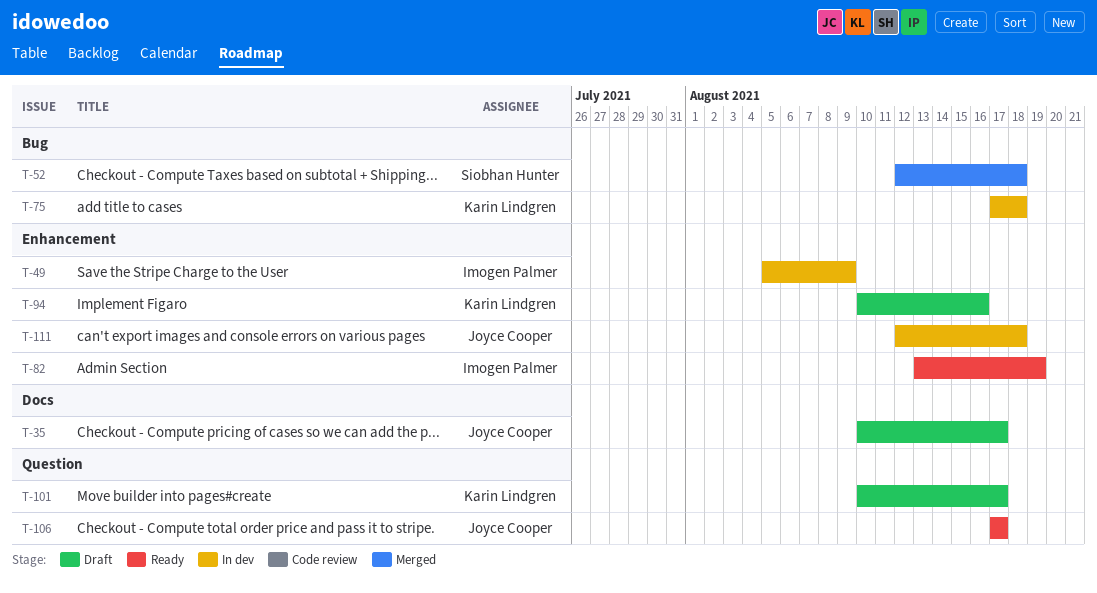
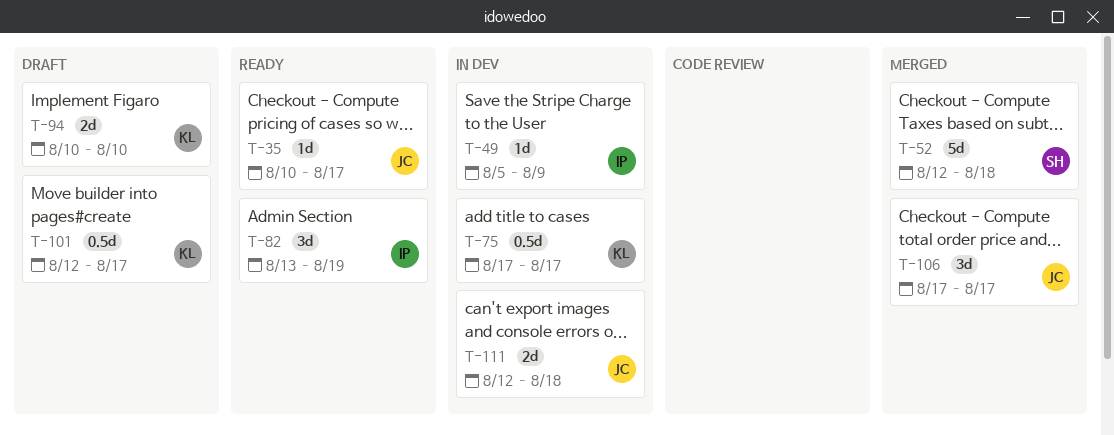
T-35, status: Draft -> Ready
T-75, due: Aug 18 -> Aug 17
T-94, due: Aug 16 -> Aug 10
T-101, start: Aug 10 -> Aug 12
T-106, status: Ready -> Merged

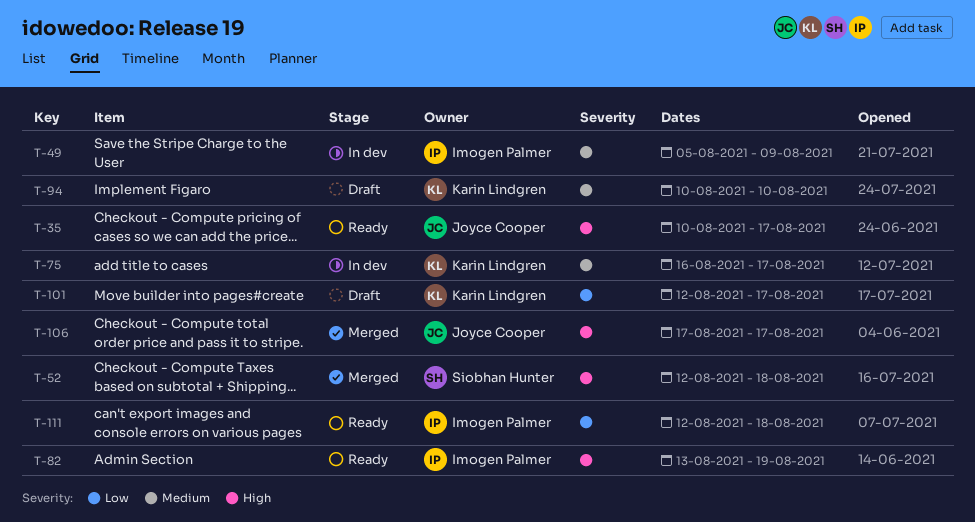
T-75, start: Aug 17 -> Aug 16
T-111, status: In dev -> Ready
T-111, owner: Joyce Cooper -> Imogen Palmer

